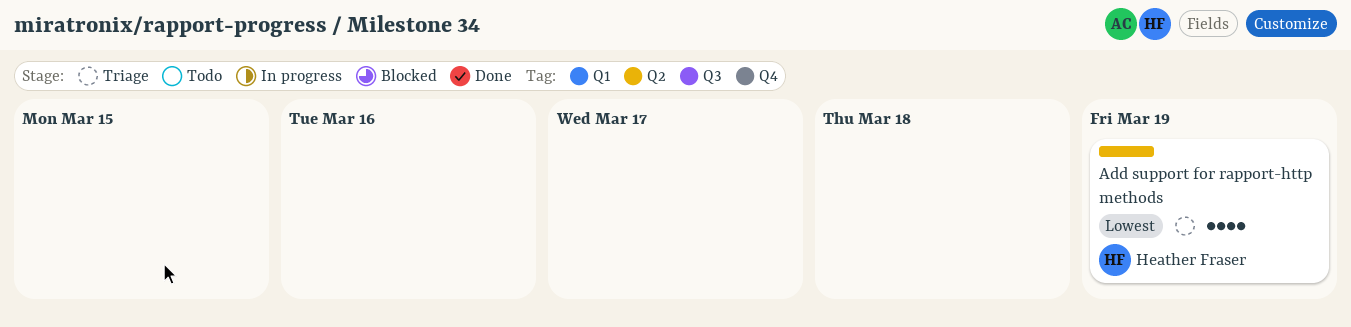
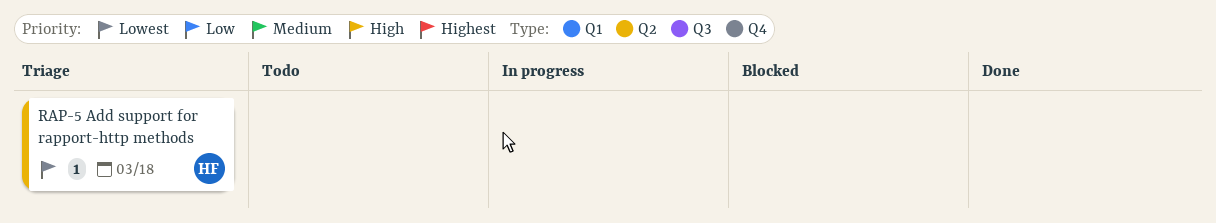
Add support for rapport-http methods, estimate: 4 -> 1
Add support for rapport-http methods, due: Mar 19 -> Mar 18

